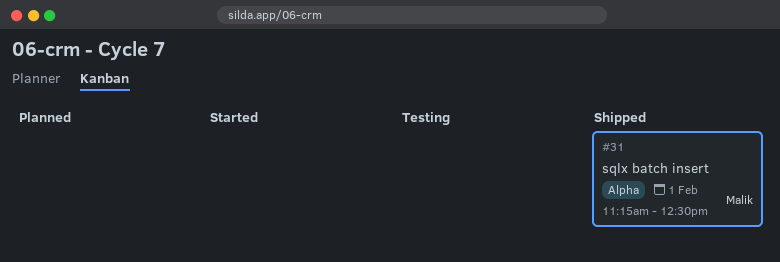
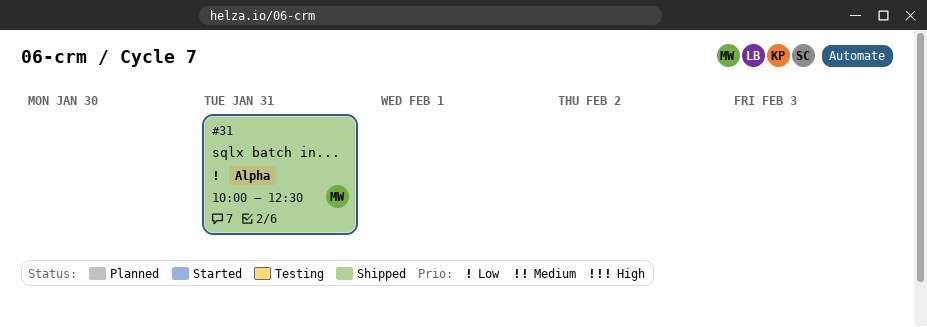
#31, day: Feb 1 -> Jan 31
#31, begins: 11:15 -> 10:00

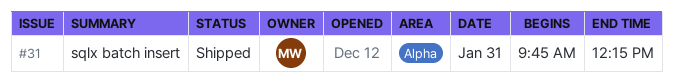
#31, begins: 10:00 -> 09:45
#31, ends: 12:30 -> 12:15

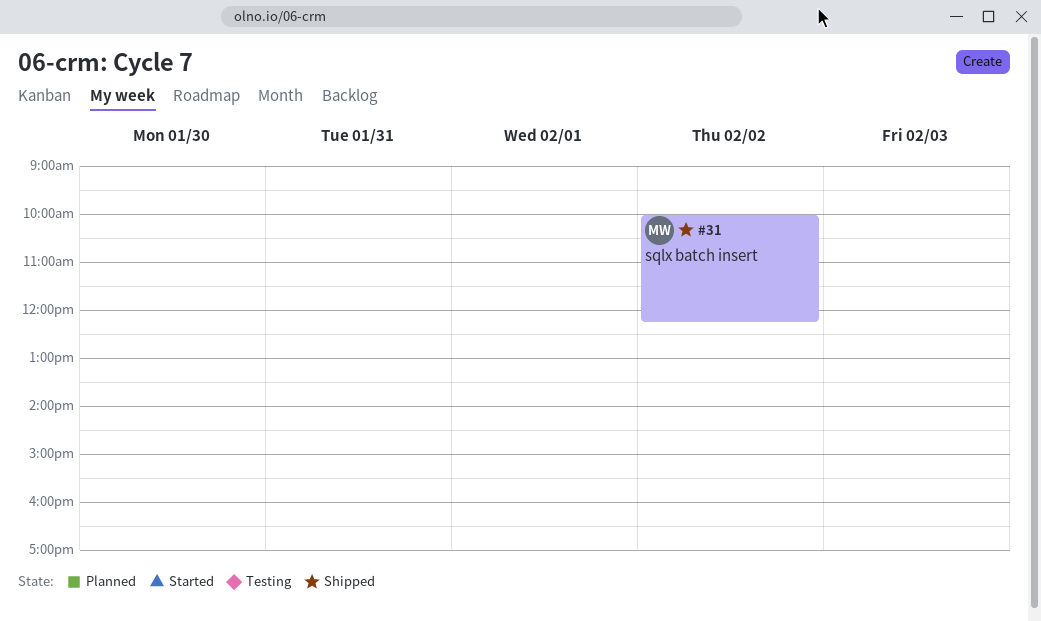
#31, day: Jan 31 -> Feb 2
#31, begins: 09:45 -> 10:00

